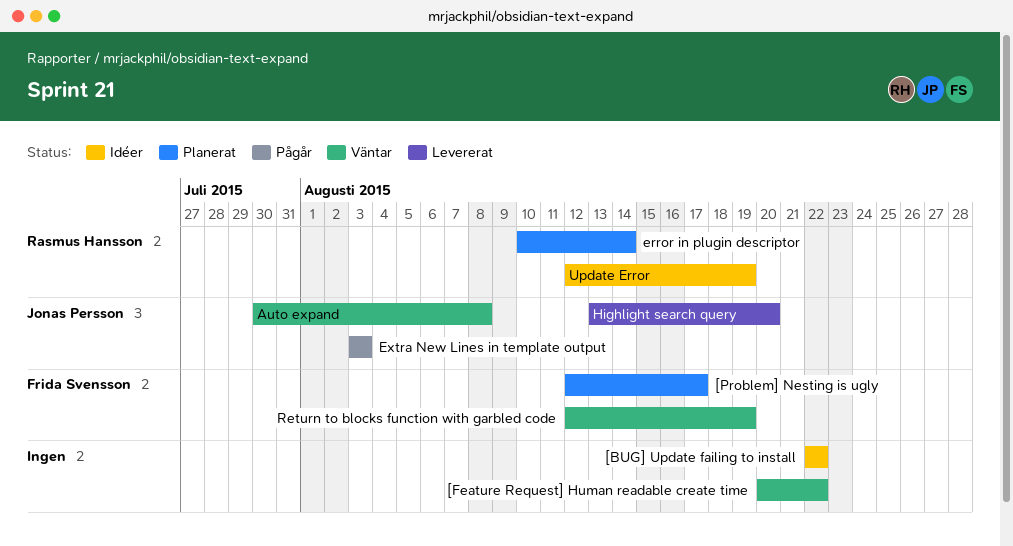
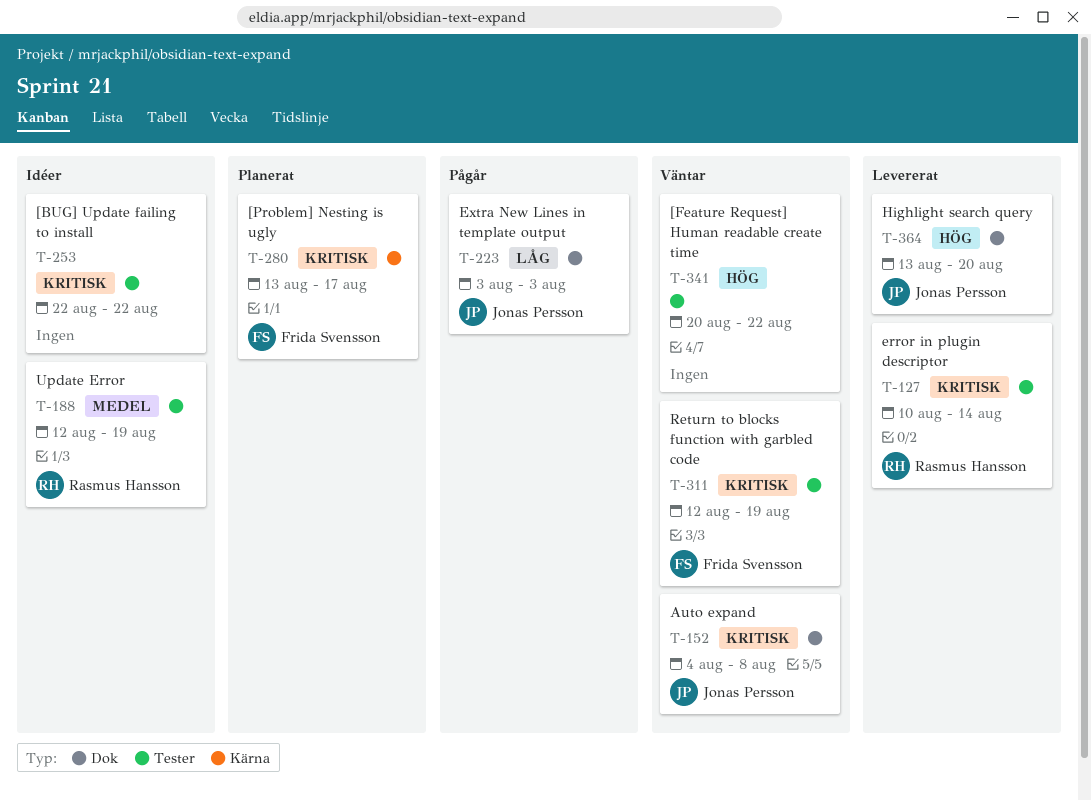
[Problem] Nesting is ugly, start: Aug 12 -> Aug 13
Auto expand, start: Jul 30 -> Aug 4
error in plugin descriptor, status: Planerat -> Levererat

